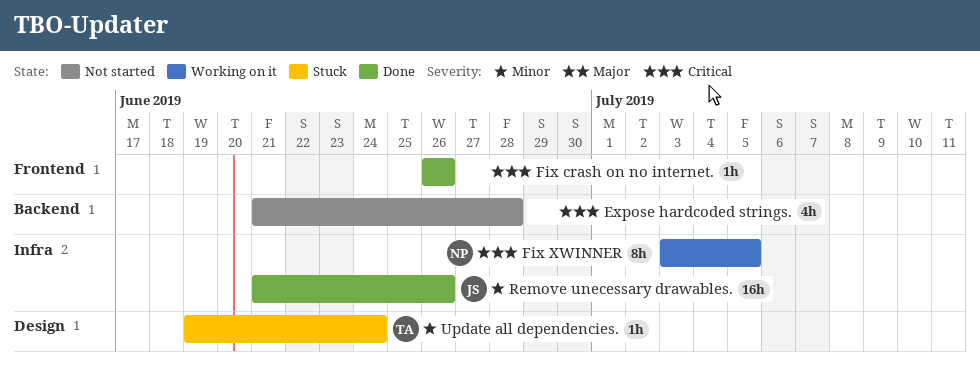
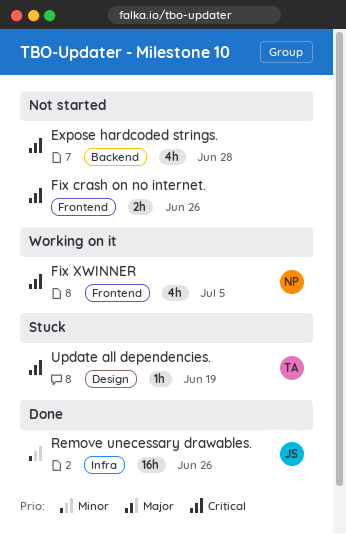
Fix crash on no internet., status: Done -> Not started
Fix crash on no internet., estimate: 1h -> 2h
Fix XWINNER, label: Infra -> Frontend
Fix XWINNER, estimate: 8h -> 4h
Update all dependencies., priority: Minor -> Critical
Update all dependencies., due: Jun 24 -> Jun 19

